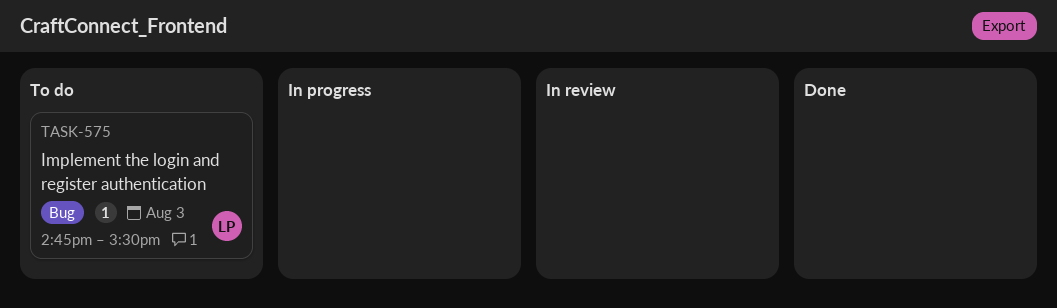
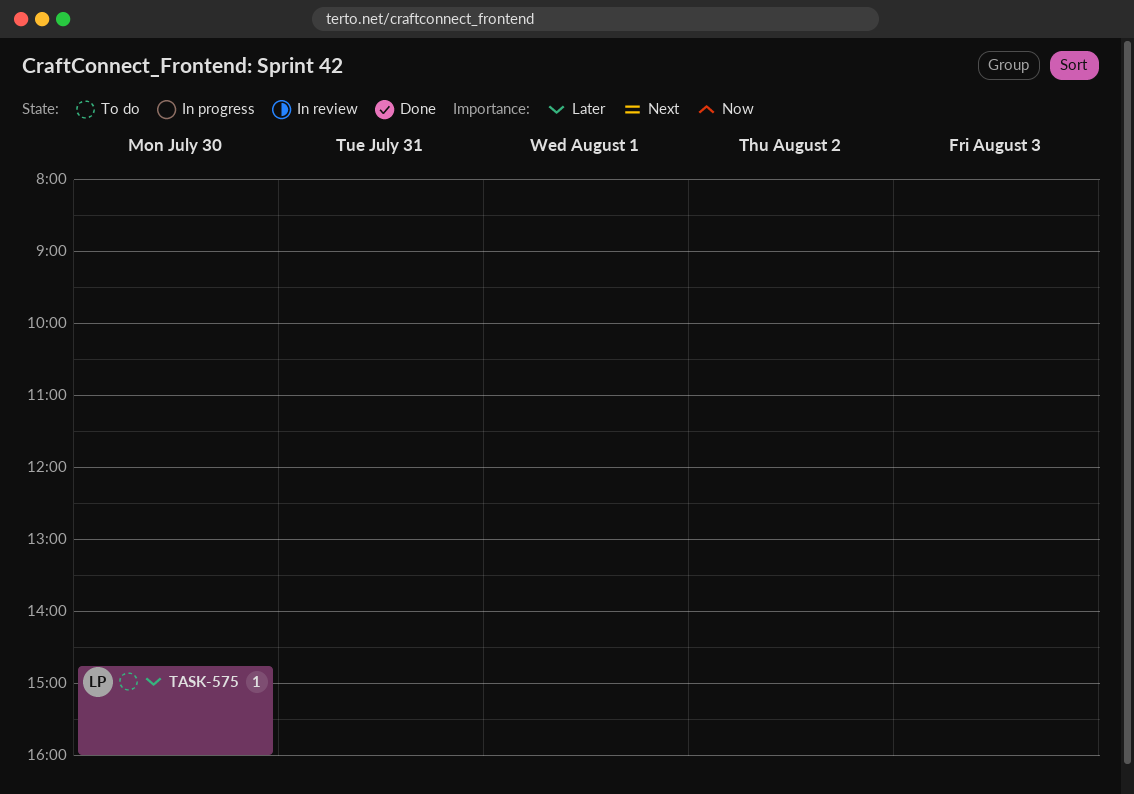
TASK-575, day: Aug 3 -> Jul 30
TASK-575, ends: 15:30 -> 16:00

